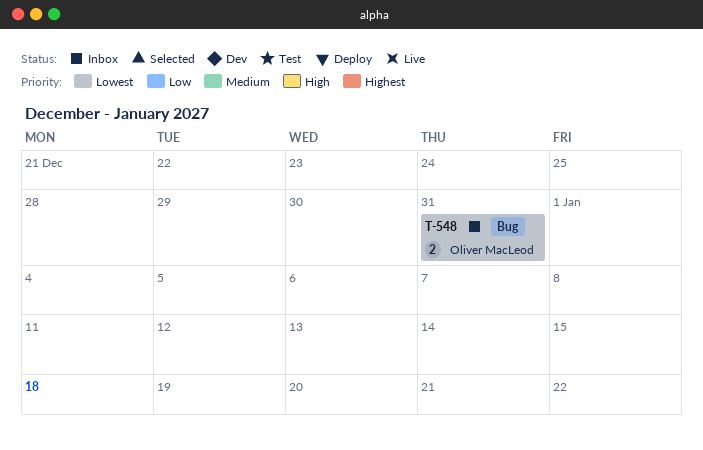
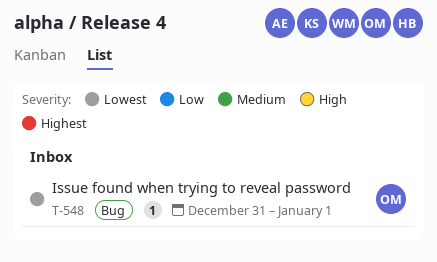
T-548, estimate: 2 -> 1
T-548, due: Dec 31 -> Jan 1

